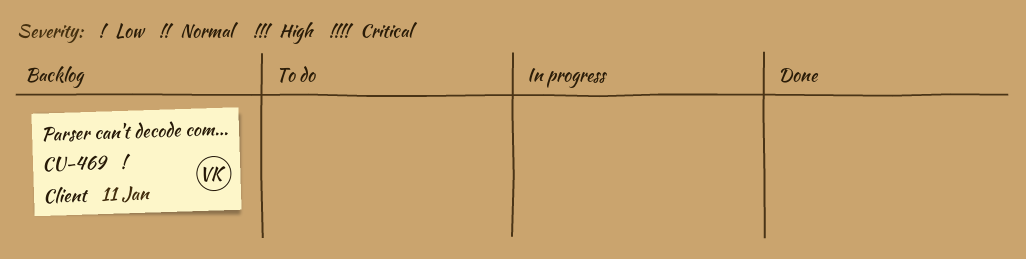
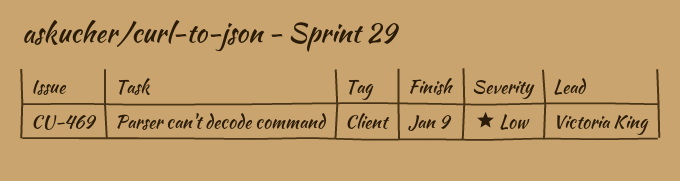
CU-469, due: Jan 11 -> Jan 9

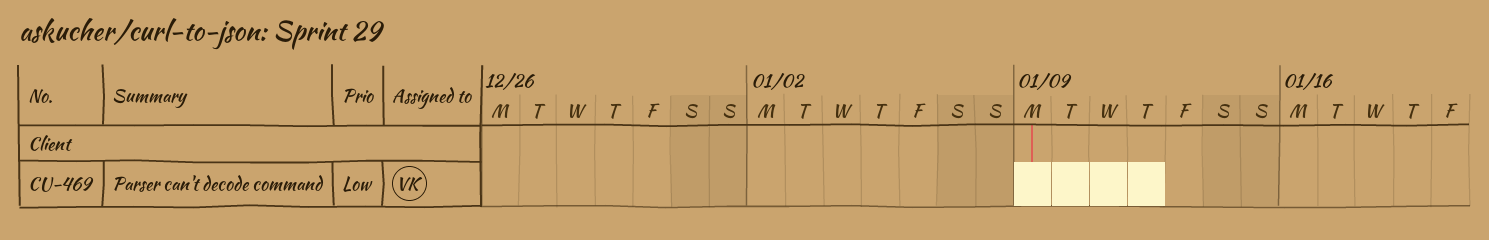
CU-469, due: Jan 9 -> Jan 12

